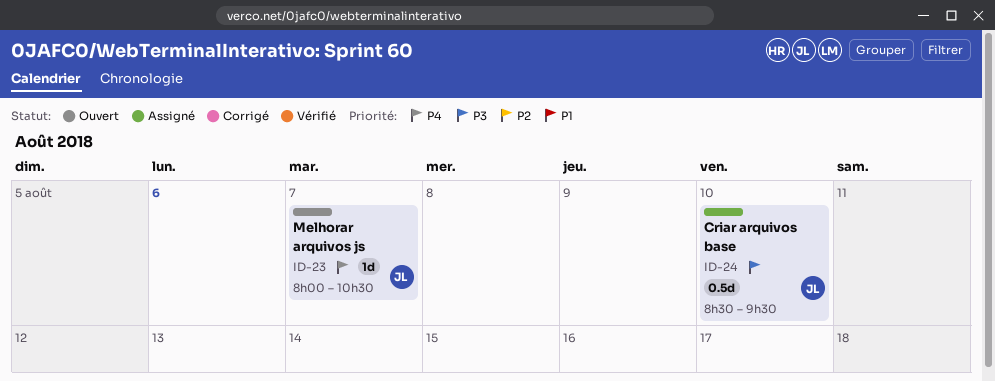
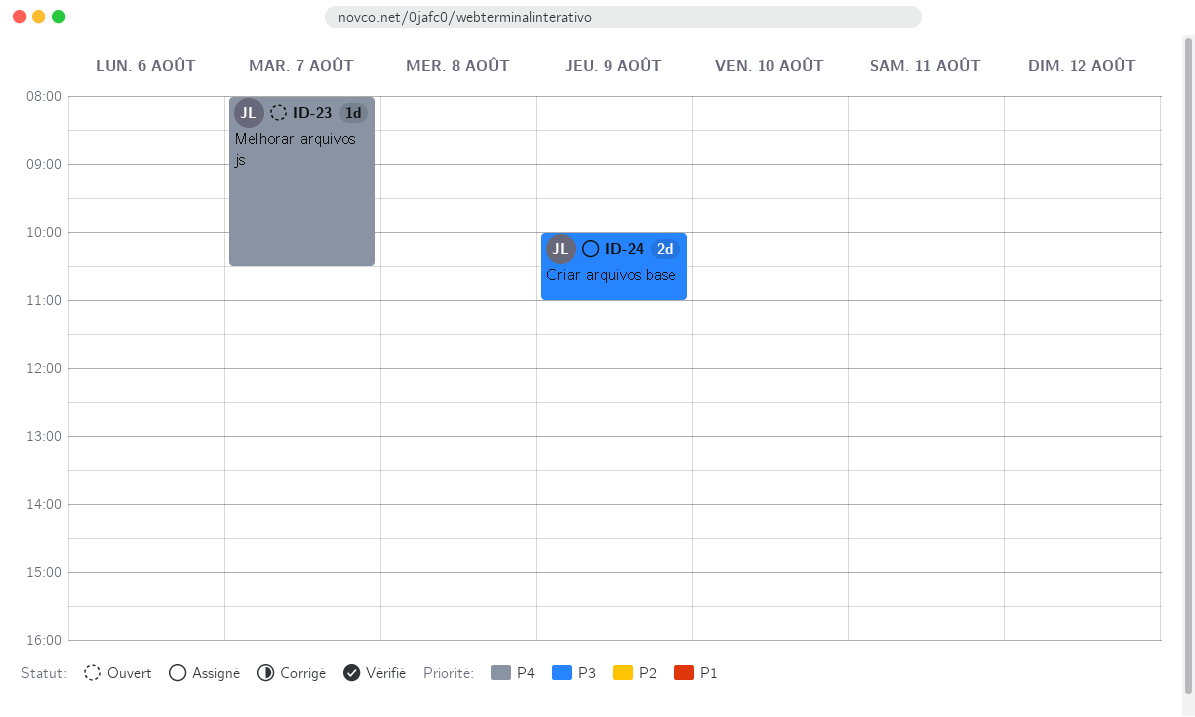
ID-24, estimate: 0.5d -> 2d
ID-24, day: Aug 10 -> Aug 9
ID-24, begins: 08:30 -> 10:00
ID-24, ends: 09:30 -> 11:00

